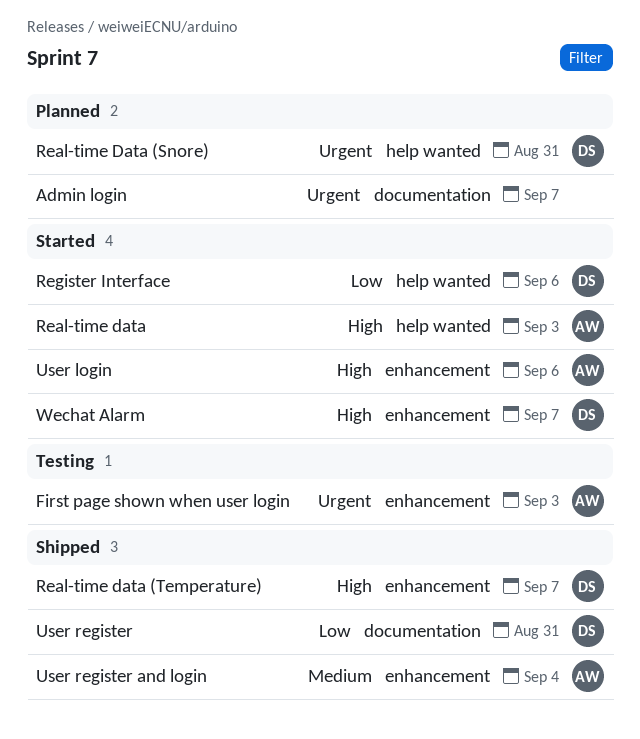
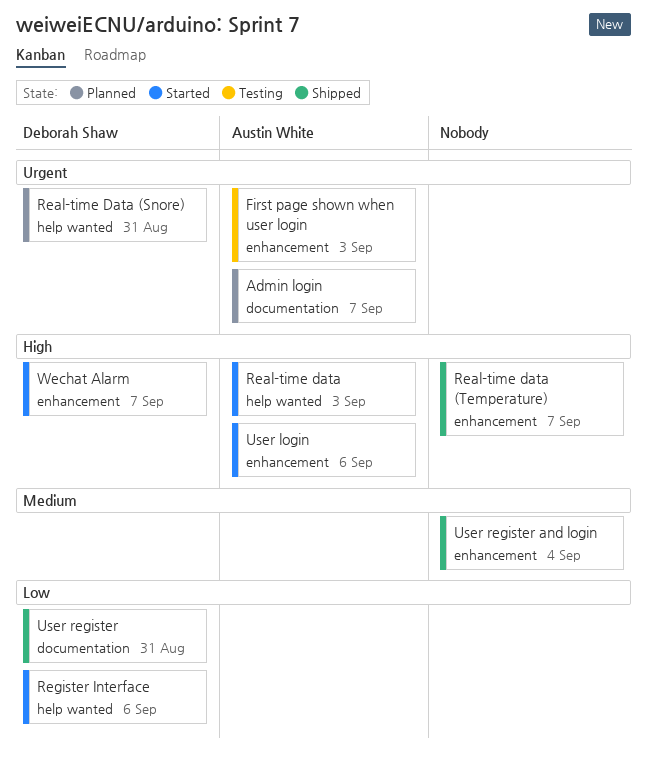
Admin login, owner: none -> Austin White
Real-time data (Temperature), owner: Deborah Shaw -> none
User register and login, owner: Austin White -> none

